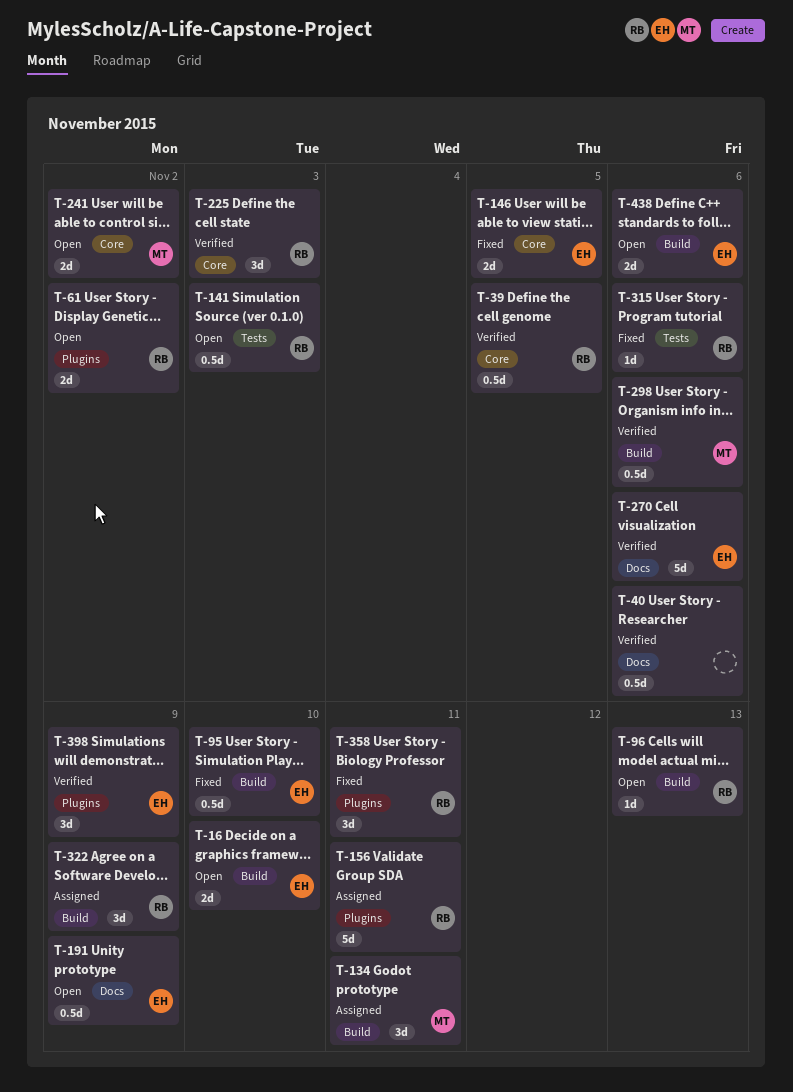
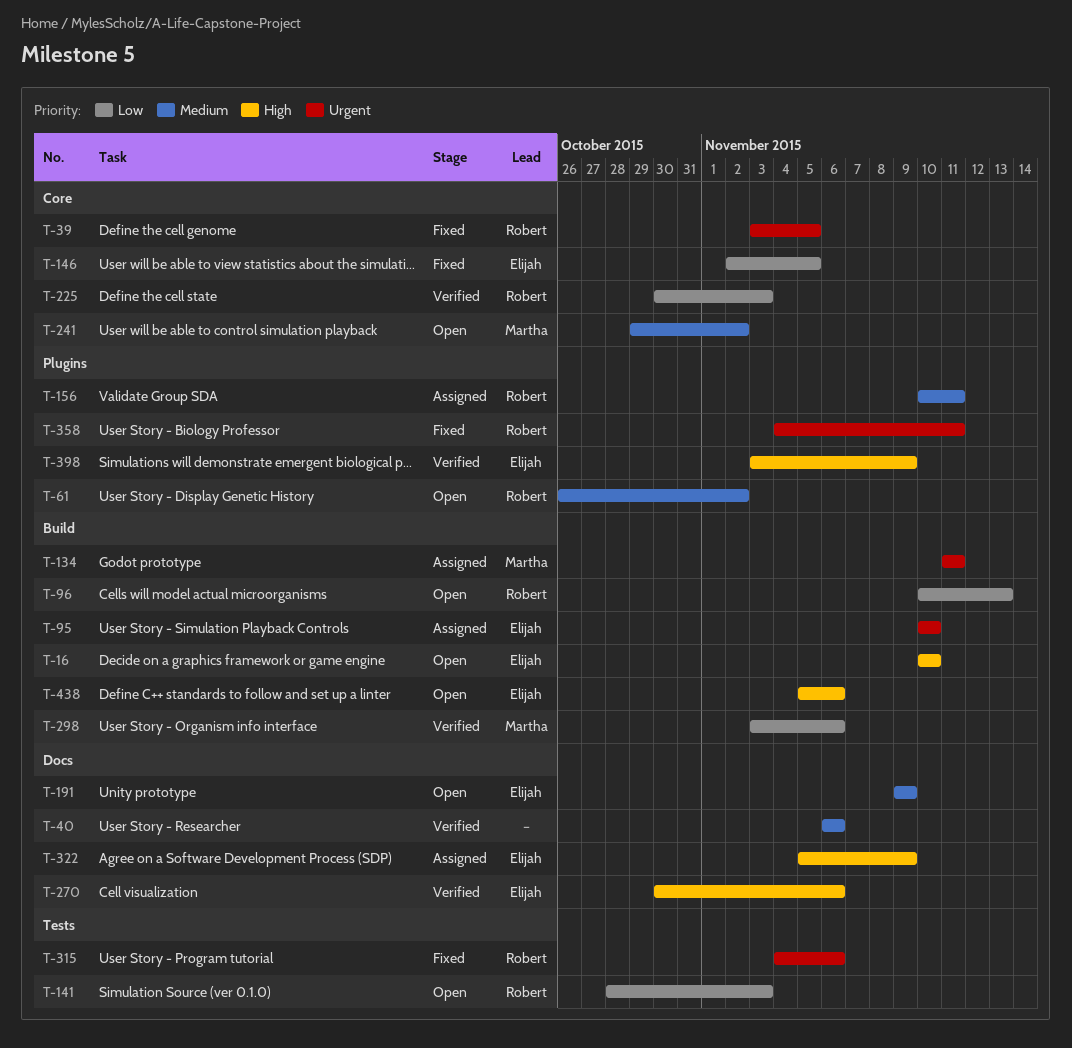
T-39, status: Verified -> Fixed
T-95, status: Fixed -> Assigned
T-322, owner: Robert -> Elijah
T-322, label: Build -> Docs

